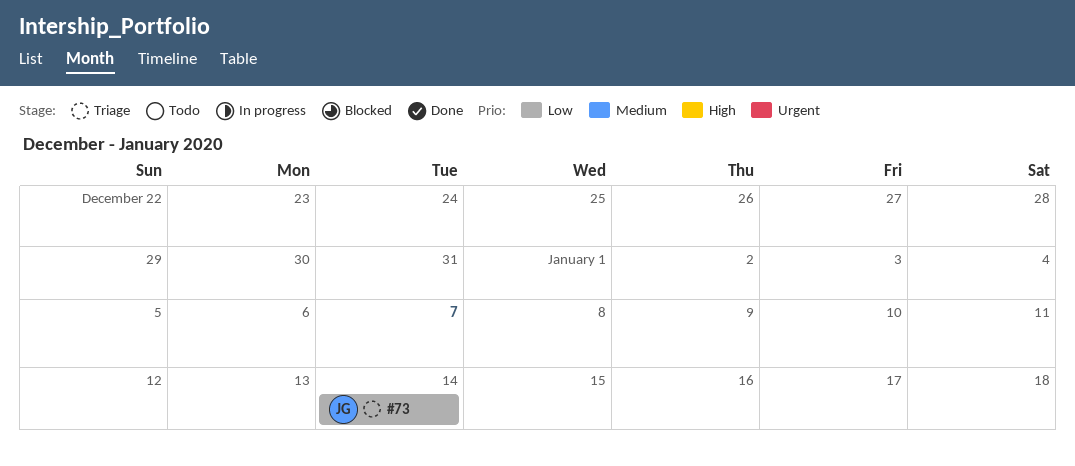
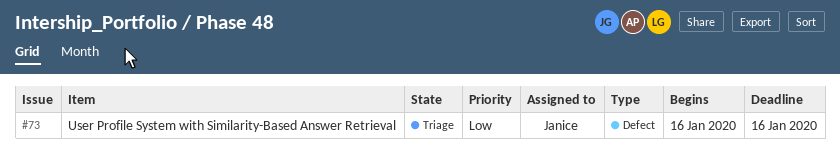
#73, start: Jan 14 -> Jan 16
#73, due: Jan 14 -> Jan 16

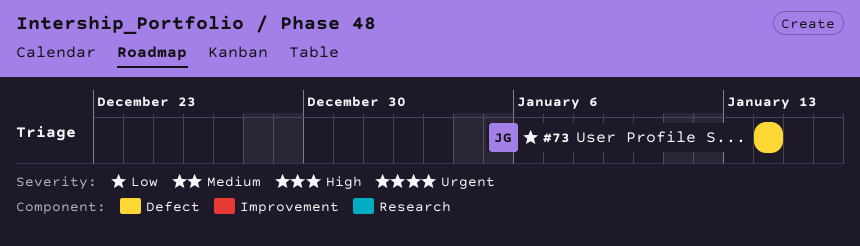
#73, start: Jan 16 -> Jan 14
#73, due: Jan 16 -> Jan 14

